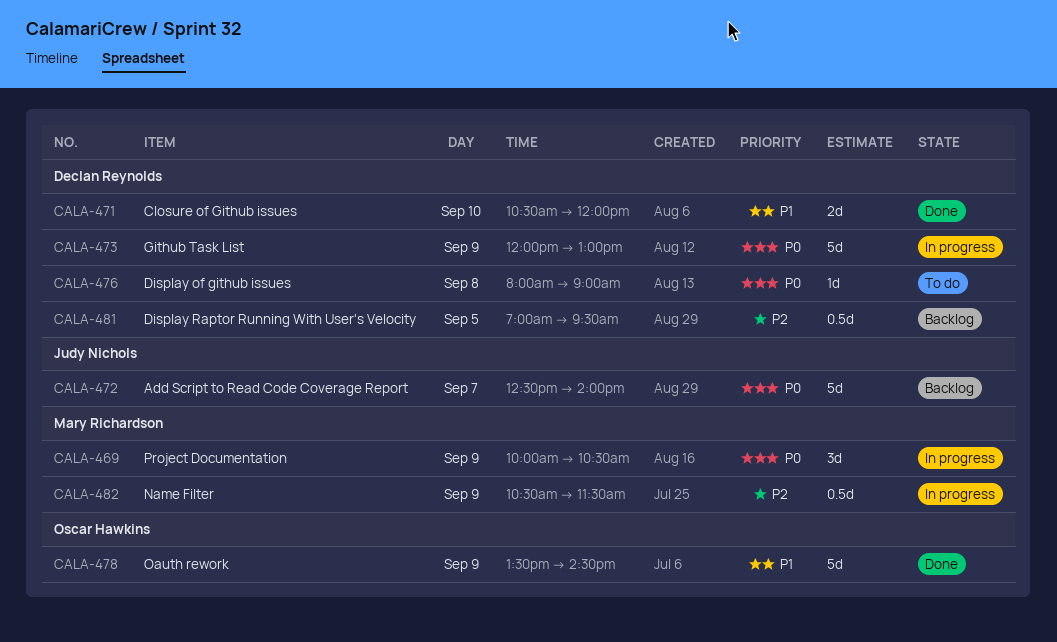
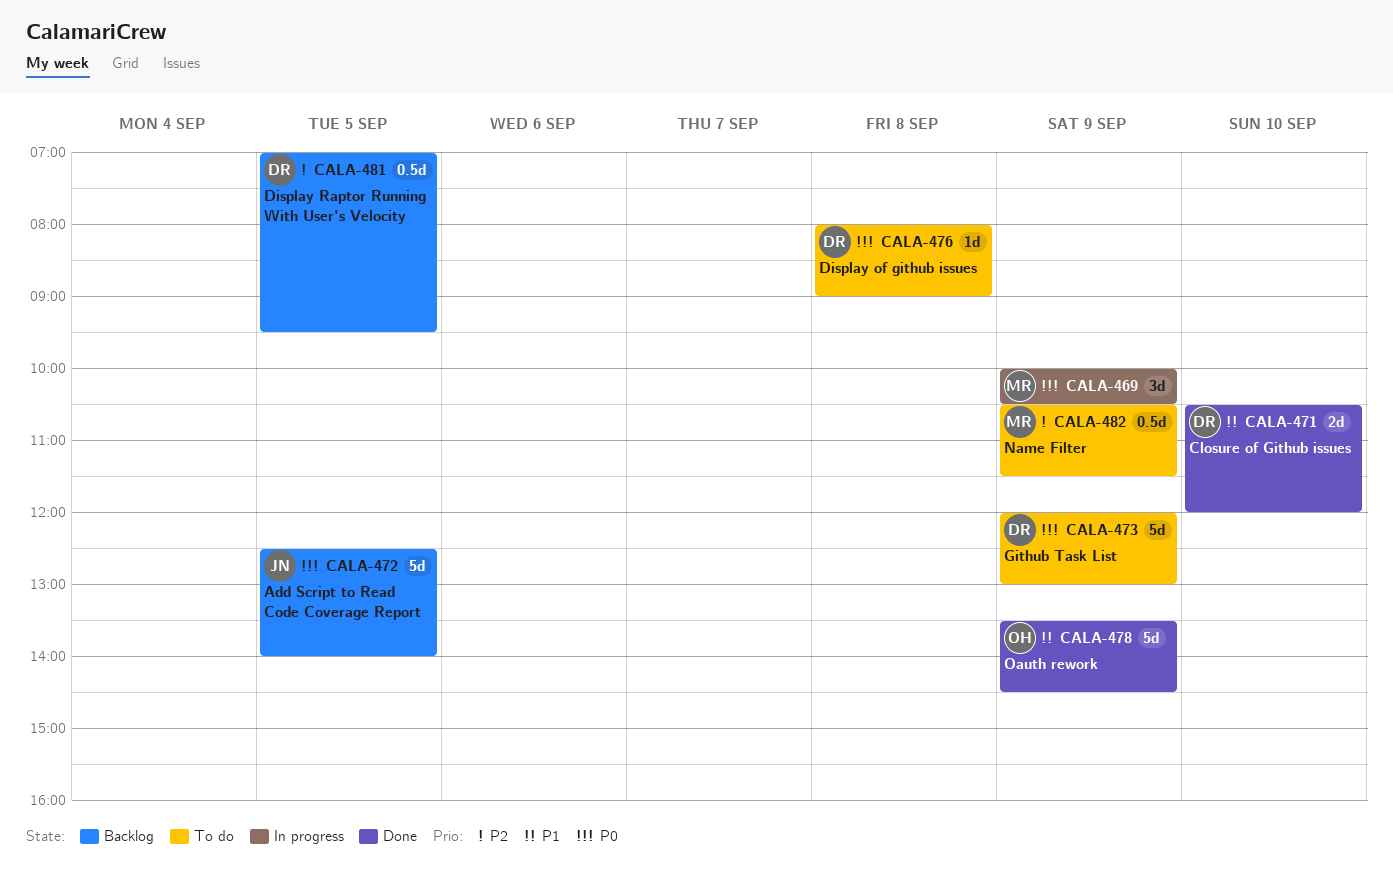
CALA-472, day: Sep 7 -> Sep 5
CALA-473, status: In progress -> To do
CALA-482, status: In progress -> To do

